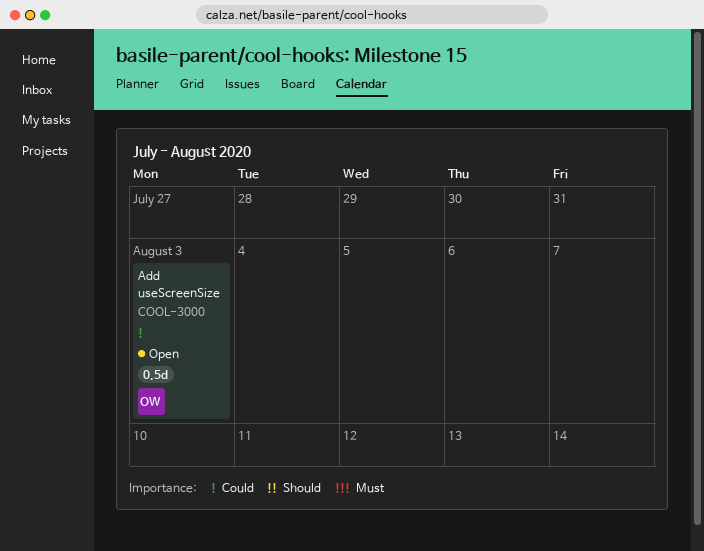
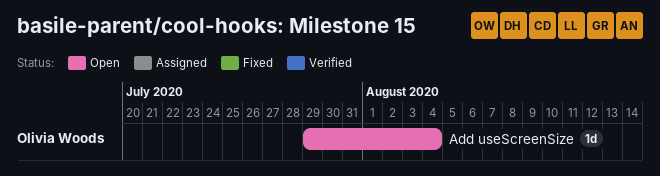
Add useScreenSize, estimate: 0.5d -> 1d
Add useScreenSize, due: Aug 3 -> Aug 4

